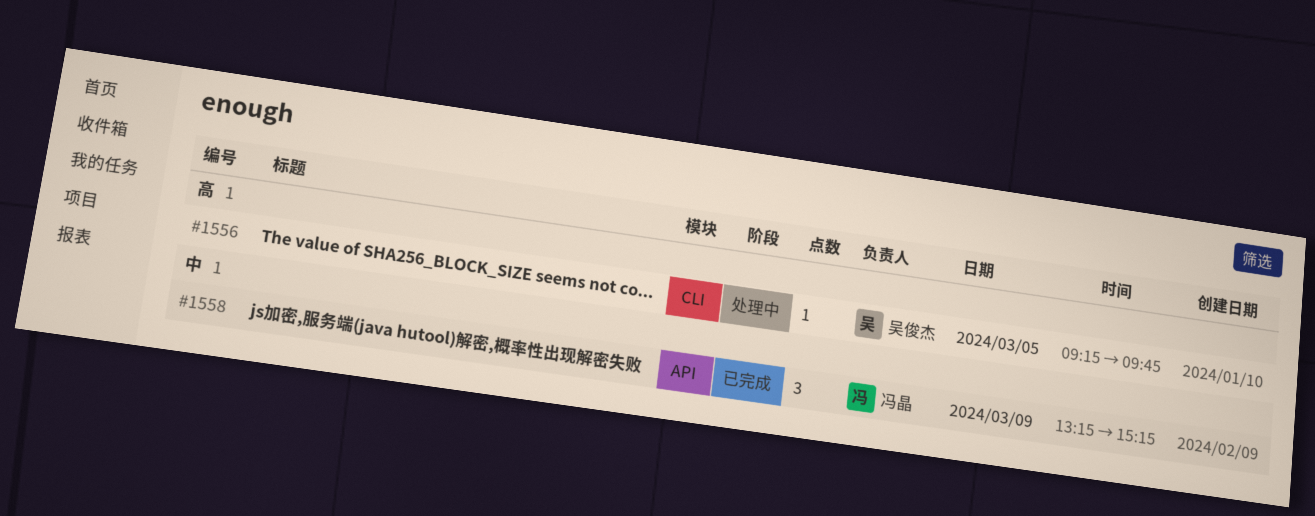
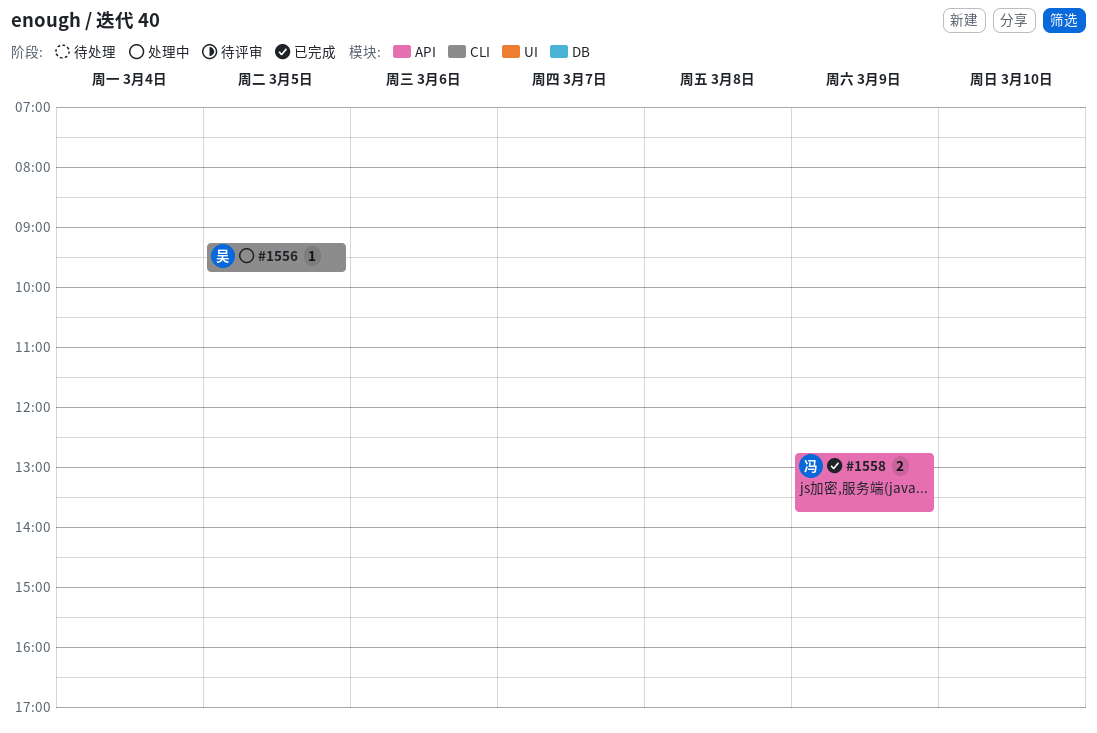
#1558, estimate: 3 -> 2
#1558, begins: 13:15 -> 12:45
#1558, ends: 15:15 -> 13:45

